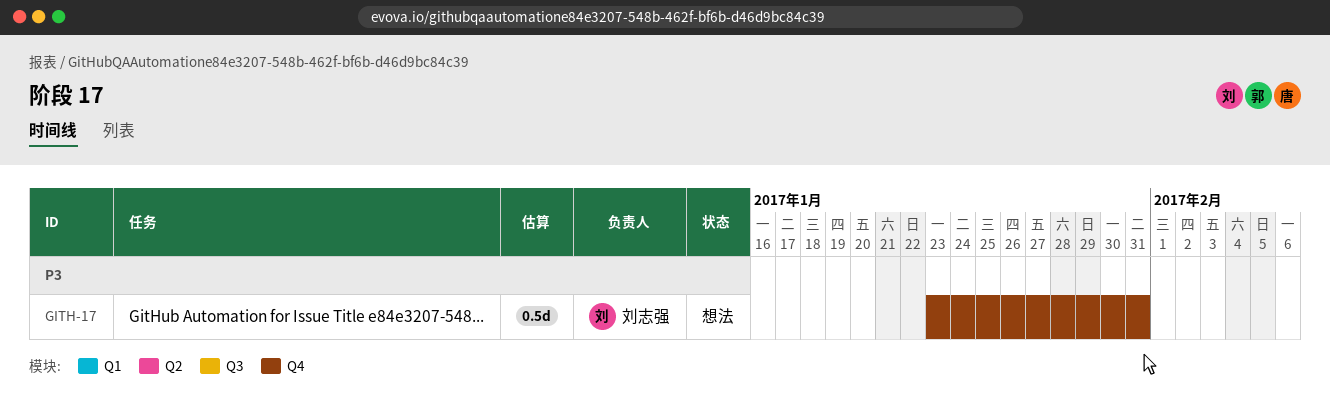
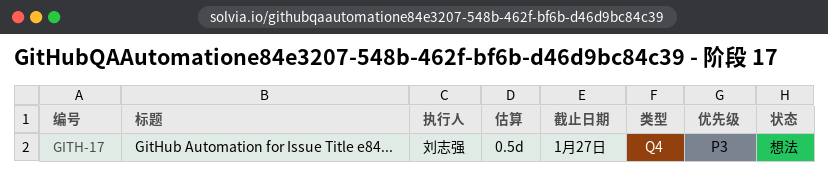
GITH-17, due: Jan 31 -> Jan 27

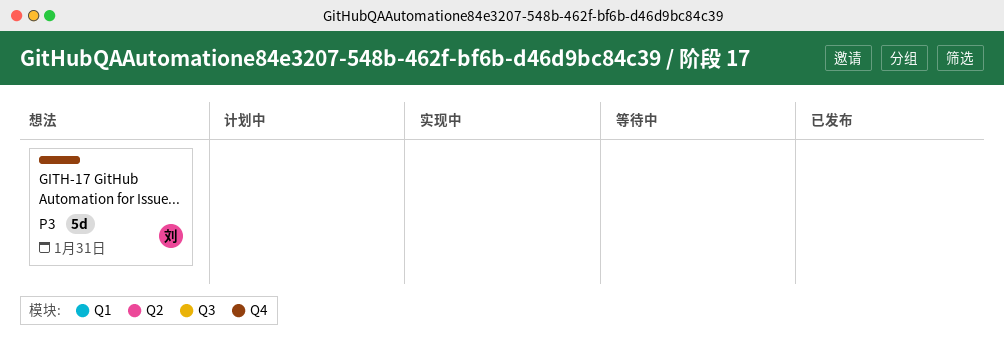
GITH-17, estimate: 0.5d -> 5d
GITH-17, due: Jan 27 -> Jan 31

